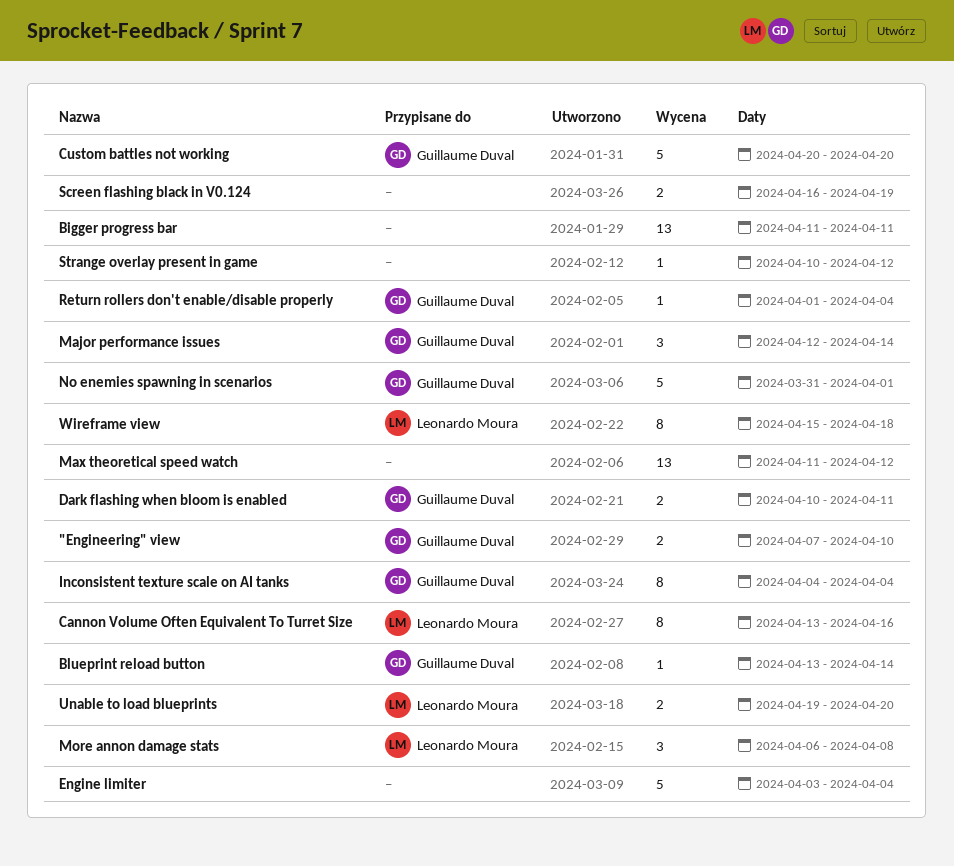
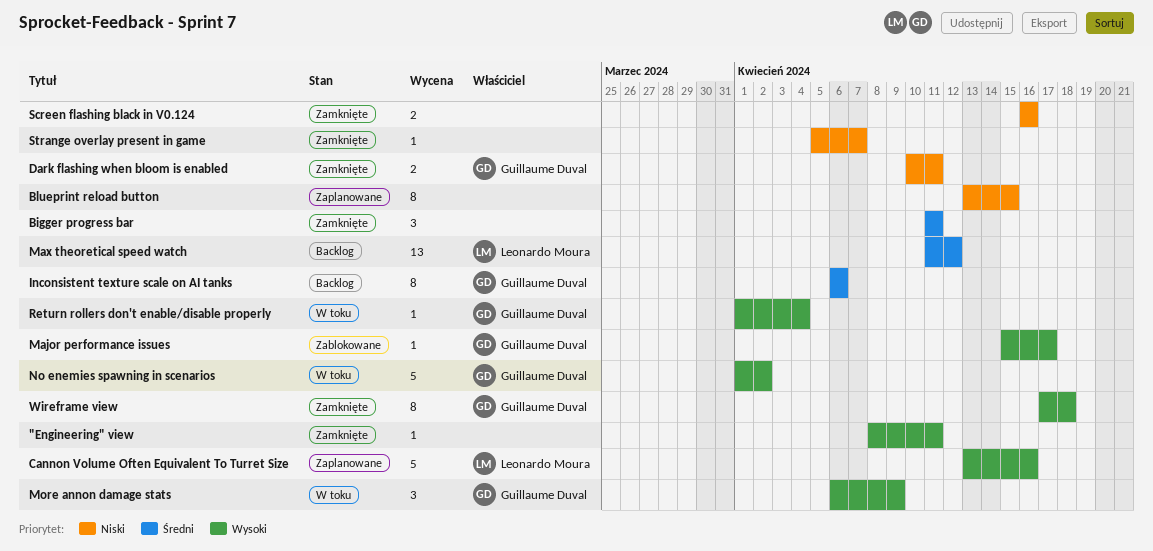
"Engineering" view, owner: Guillaume Duval -> none
"Engineering" view, estimate: 2 -> 1
"Engineering" view, start: Apr 7 -> Apr 8
"Engineering" view, due: Apr 10 -> Apr 11
Bigger progress bar, estimate: 13 -> 3
Blueprint reload button, owner: Guillaume Duval -> none
Blueprint reload button, estimate: 1 -> 8
Blueprint reload button, due: Apr 14 -> Apr 15
Cannon Volume Often Equivalent To Turret Size, estimate: 8 -> 5
Custom battles not working: present -> none
Engine limiter: present -> none
Inconsistent texture scale on AI tanks, start: Apr 4 -> Apr 6
Inconsistent texture scale on AI tanks, due: Apr 4 -> Apr 6
Major performance issues, estimate: 3 -> 1
Major performance issues, start: Apr 12 -> Apr 15
Major performance issues, due: Apr 14 -> Apr 17
Max theoretical speed watch, owner: none -> Leonardo Moura
More annon damage stats, owner: Leonardo Moura -> Guillaume Duval
More annon damage stats, due: Apr 8 -> Apr 9
No enemies spawning in scenarios, start: Mar 31 -> Apr 1
No enemies spawning in scenarios, due: Apr 1 -> Apr 2
Screen flashing black in V0.124, due: Apr 19 -> Apr 16
Strange overlay present in game, start: Apr 10 -> Apr 5
Strange overlay present in game, due: Apr 12 -> Apr 7
Unable to load blueprints: present -> none
Wireframe view, owner: Leonardo Moura -> Guillaume Duval
Wireframe view, start: Apr 15 -> Apr 17

